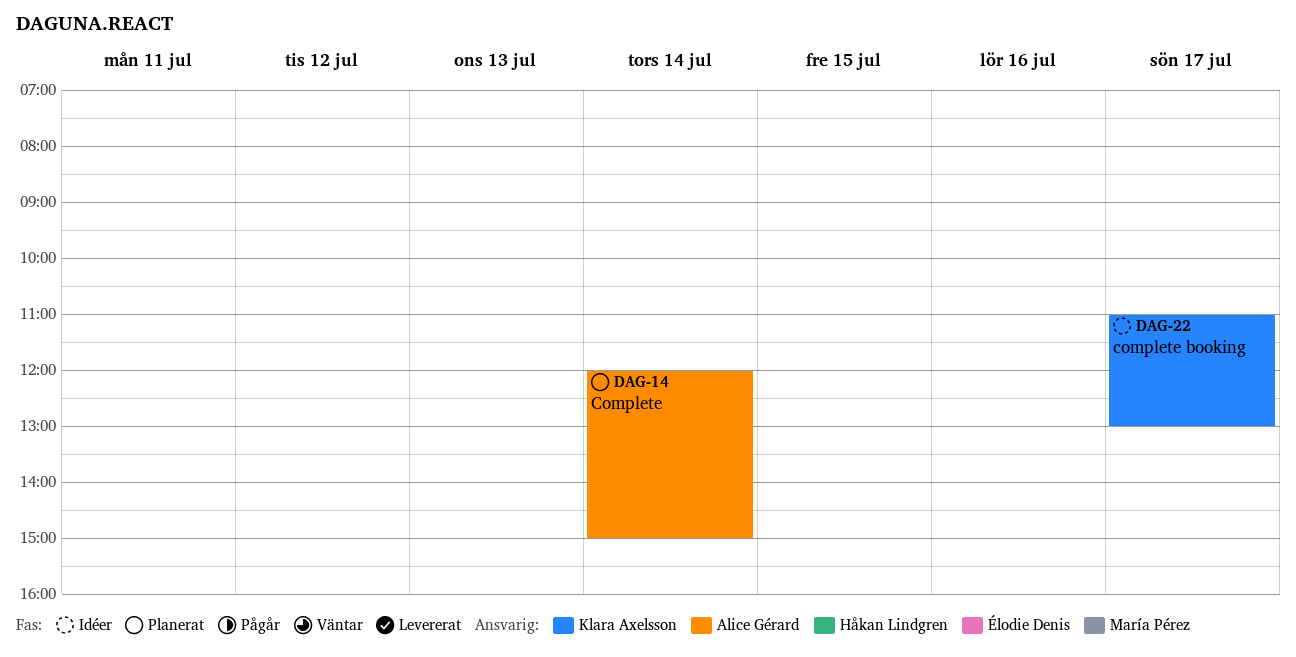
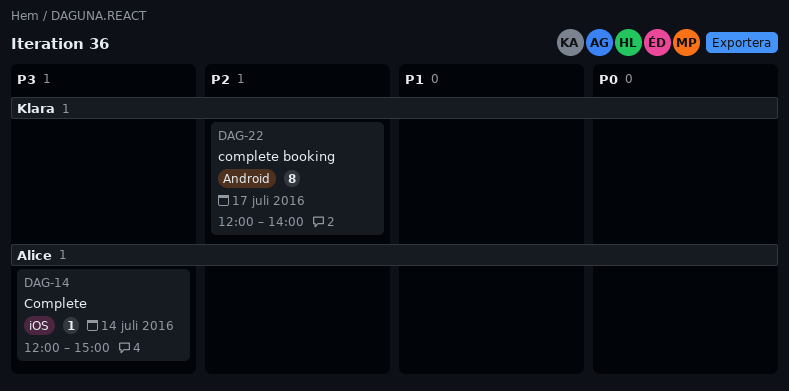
DAG-22, begins: 11:00 -> 12:00
DAG-22, ends: 13:00 -> 14:00

